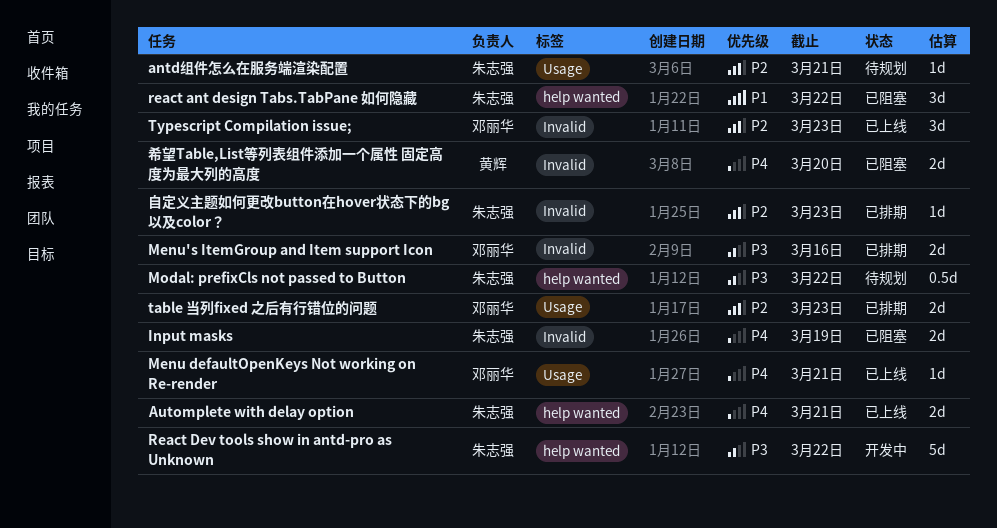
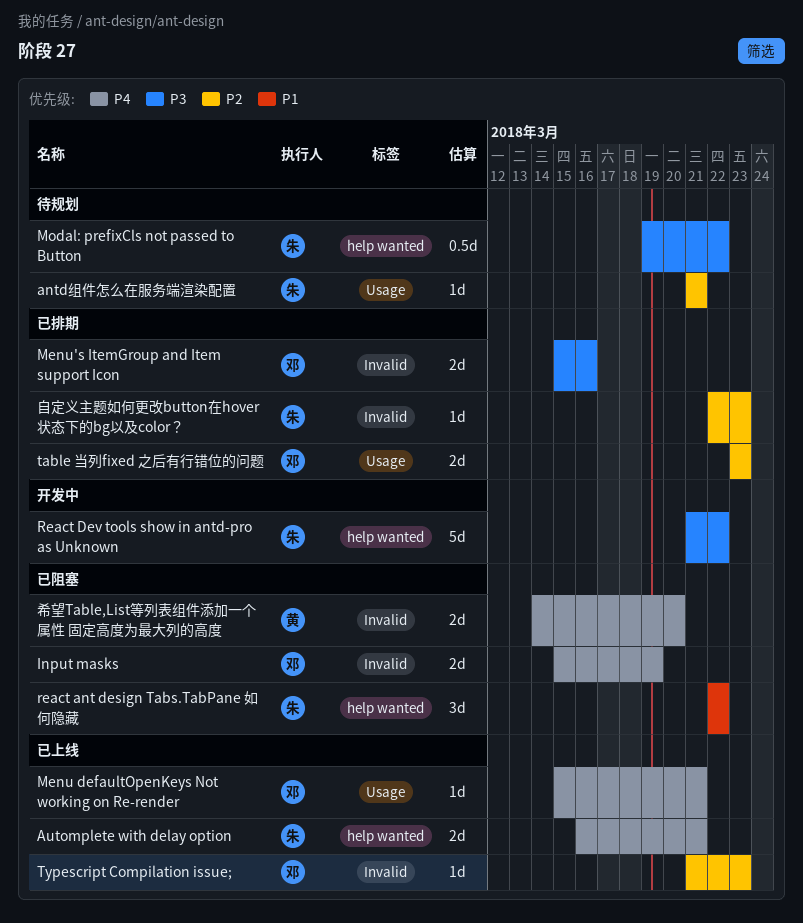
Input masks, owner: 朱志强 -> 邓丽华
Typescript Compilation issue;, estimate: 3d -> 1d

